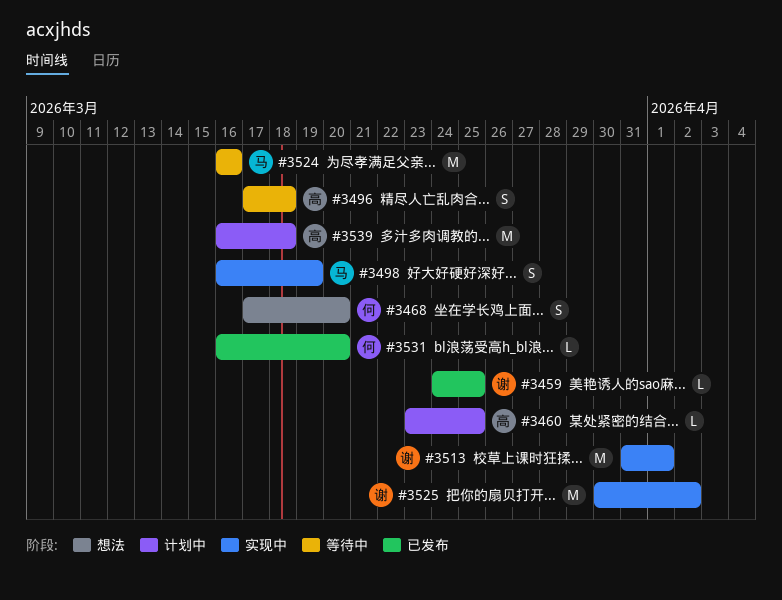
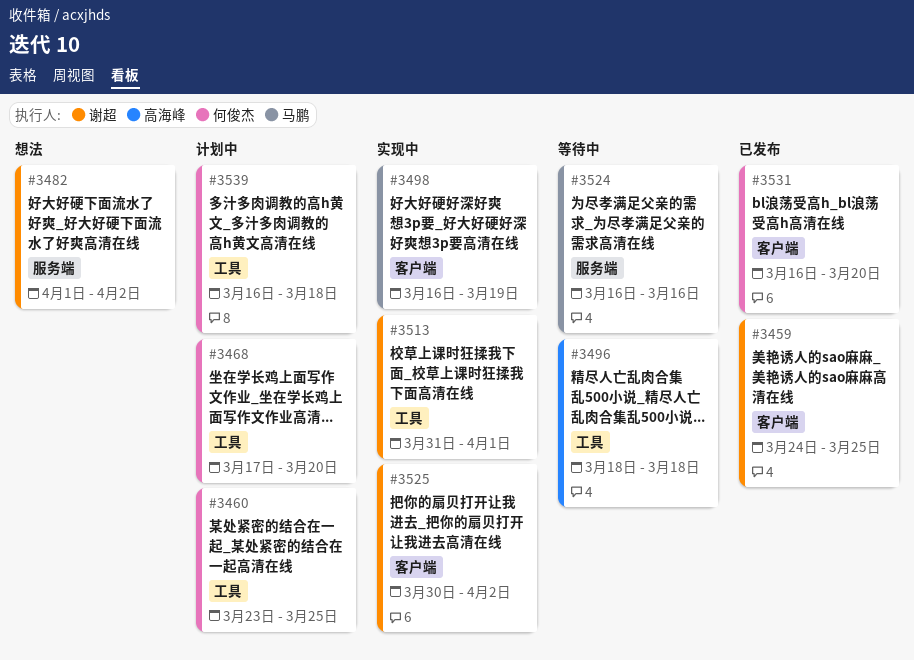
#3460, owner: 高海峰 -> 何俊杰
#3468, status: 想法 -> 计划中
#3482: none -> present
#3496, start: Mar 17 -> Mar 18
#3539, owner: 高海峰 -> 何俊杰

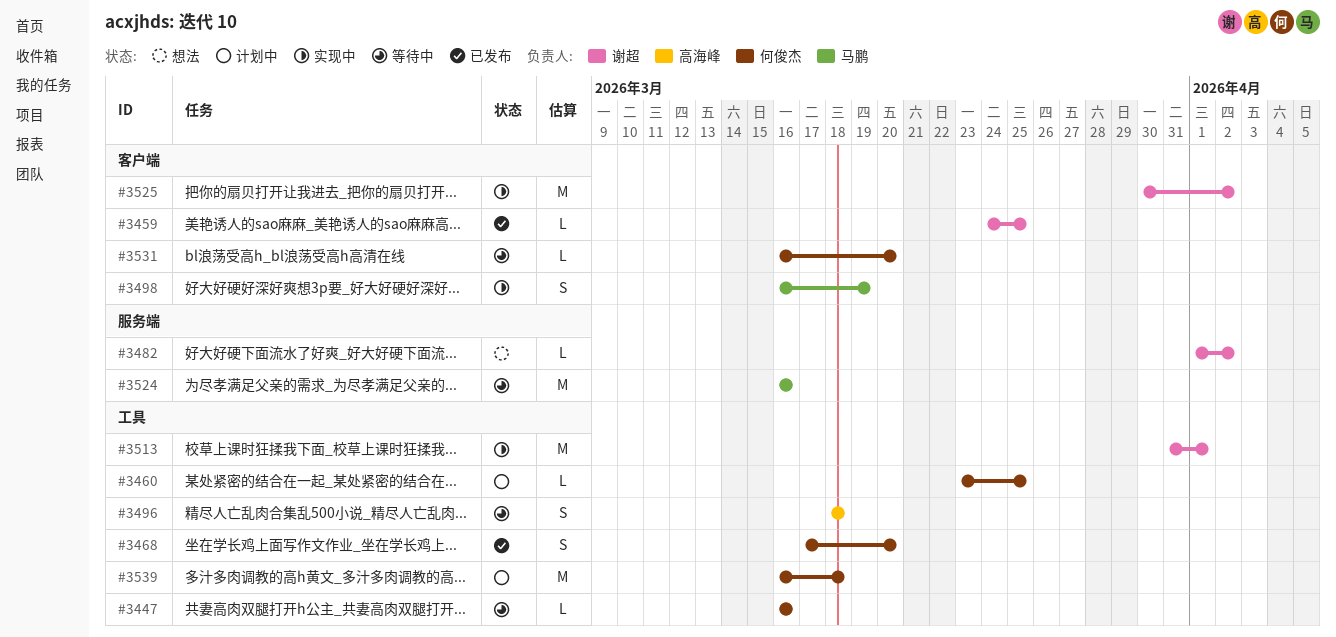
#3447: none -> present
#3468, status: 计划中 -> 已发布
#3531, status: 已发布 -> 等待中

